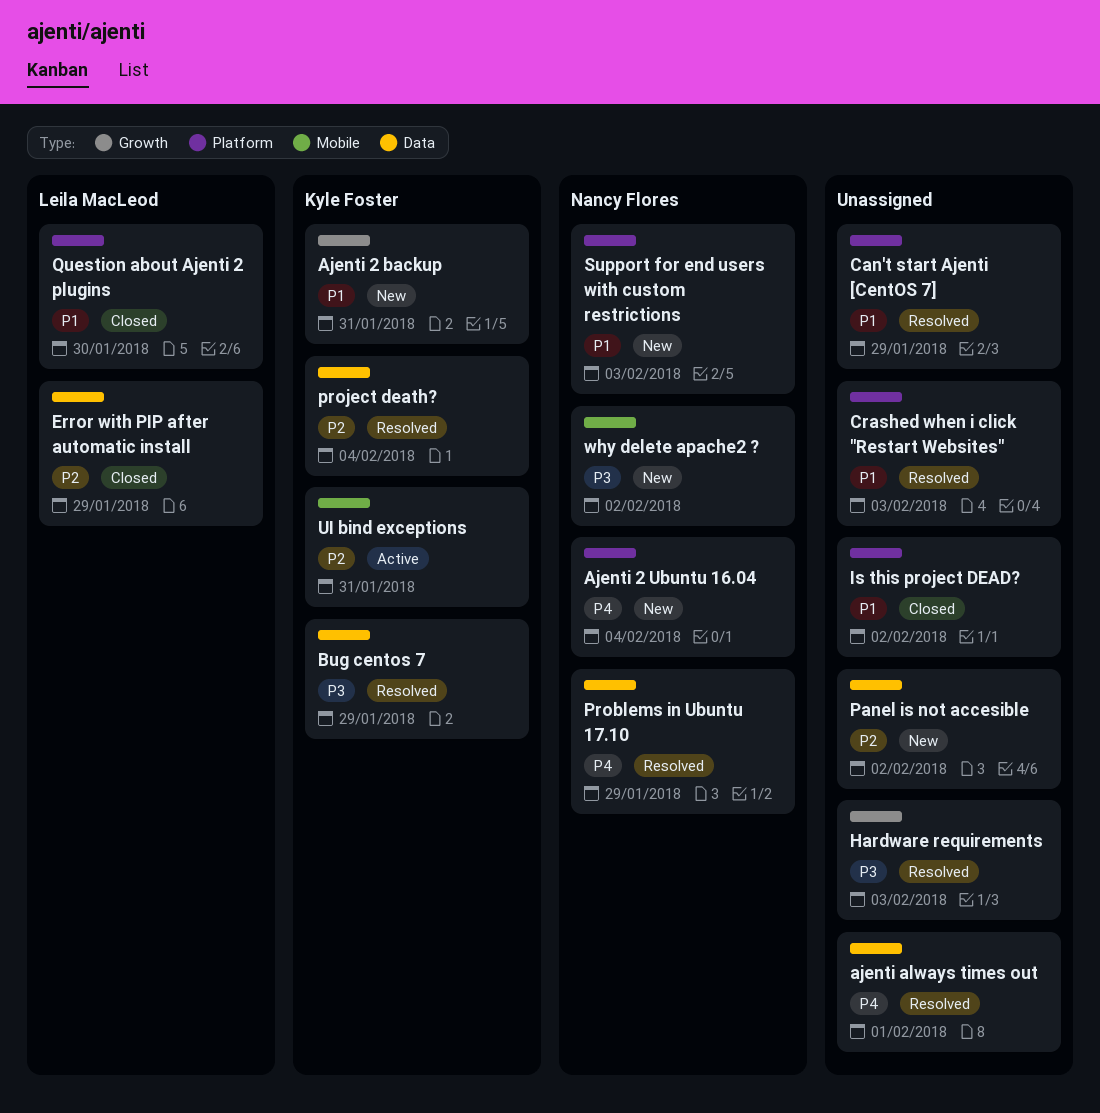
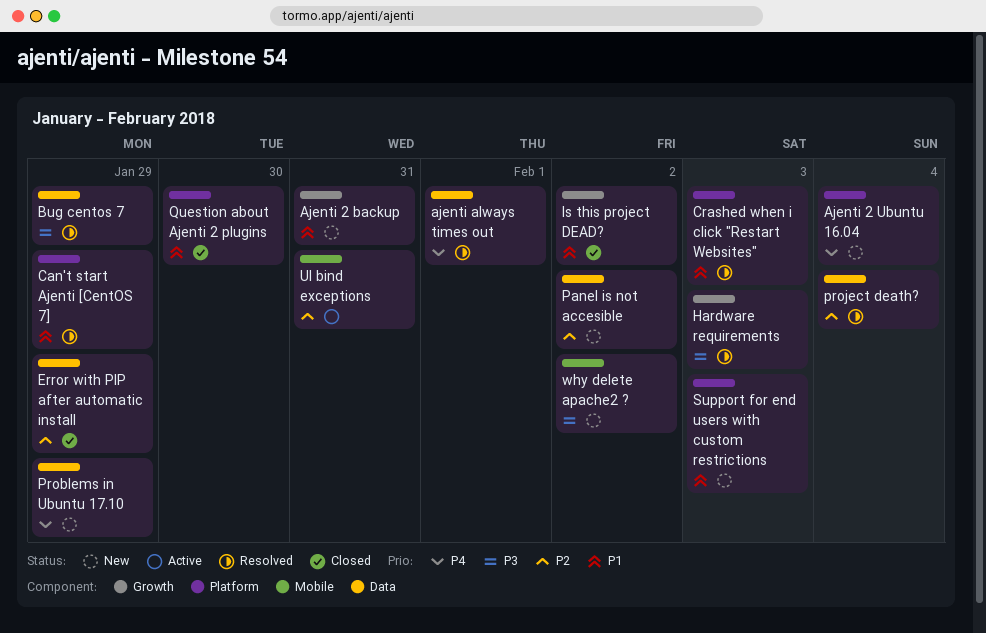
Is this project DEAD?, label: Platform -> Growth
Problems in Ubuntu 17.10, status: Resolved -> New

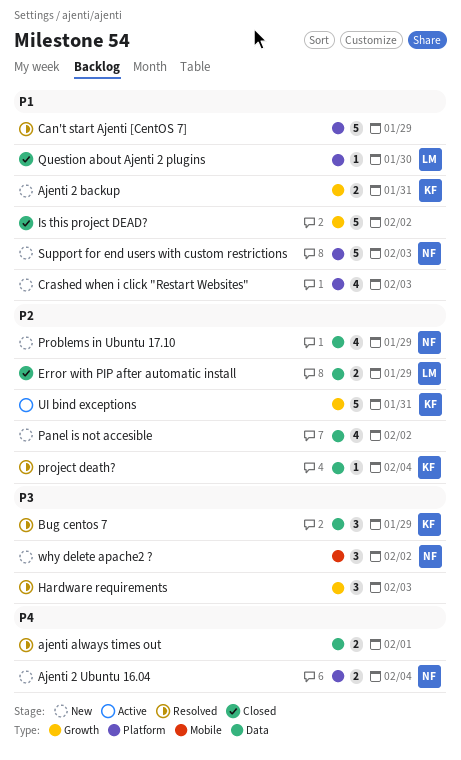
Crashed when i click "Restart Websites", status: Resolved -> New
Problems in Ubuntu 17.10, priority: P4 -> P2
UI bind exceptions, label: Mobile -> Growth

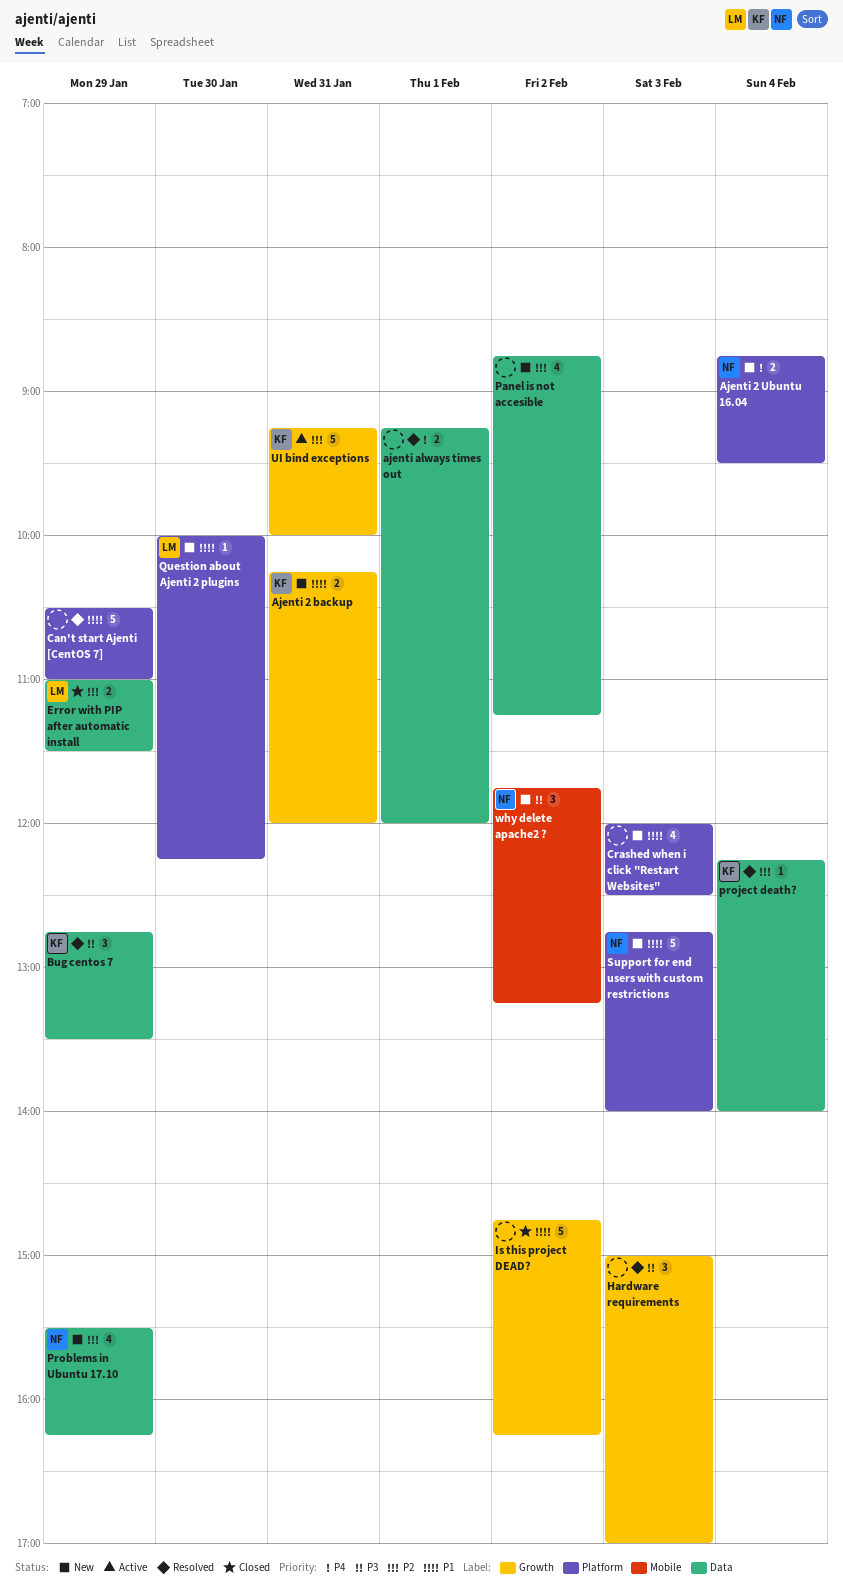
Question about Ajenti 2 plugins, status: Closed -> New

